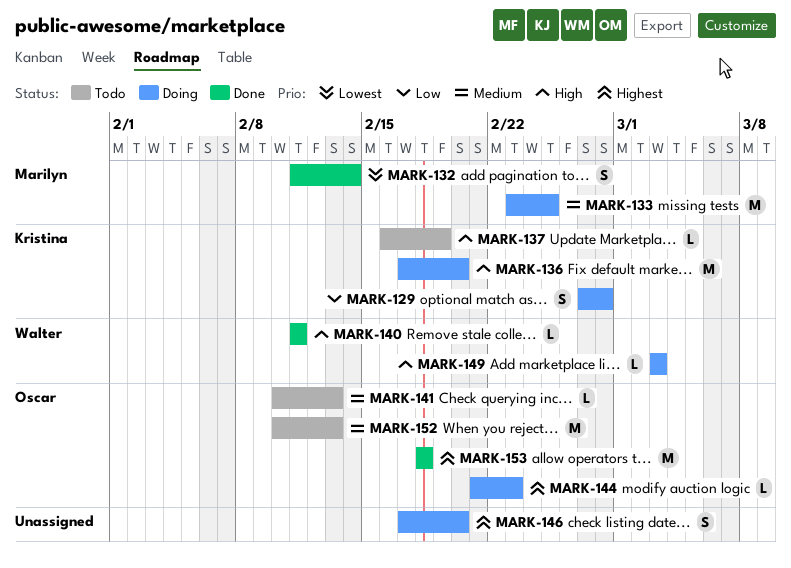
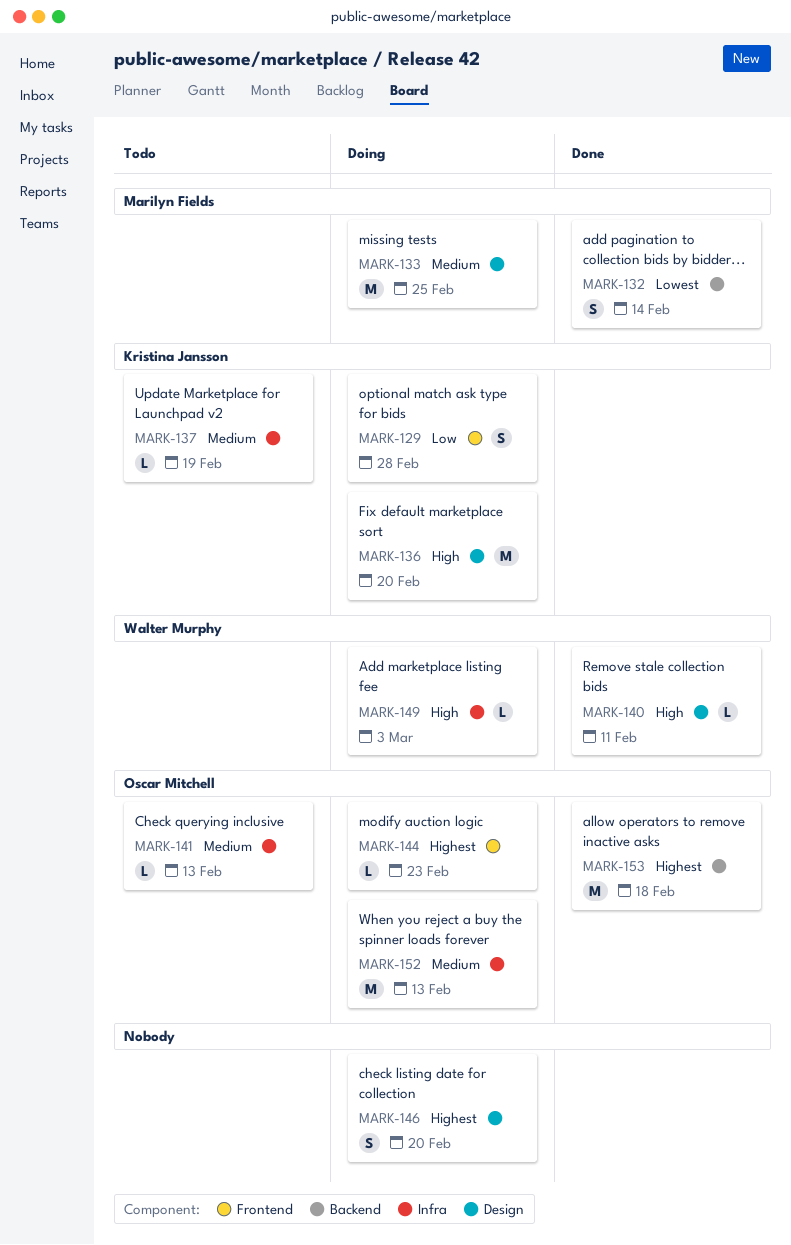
MARK-137, priority: High -> Medium
MARK-152, status: Todo -> Doing

